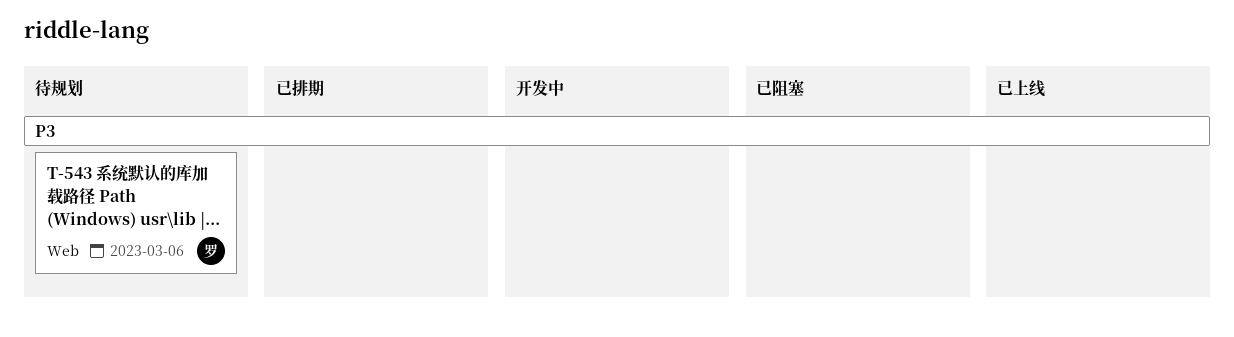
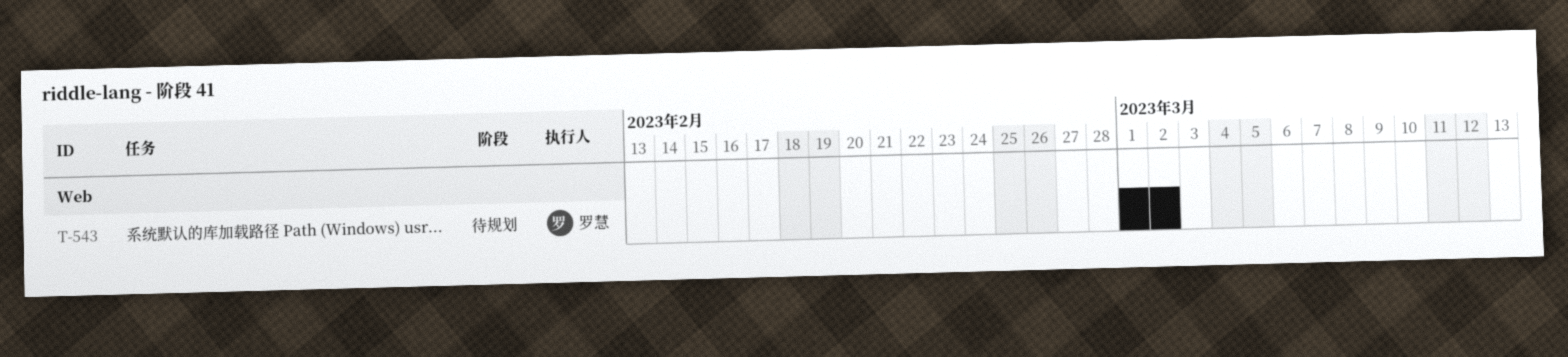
T-543, due: Mar 6 -> Mar 2

